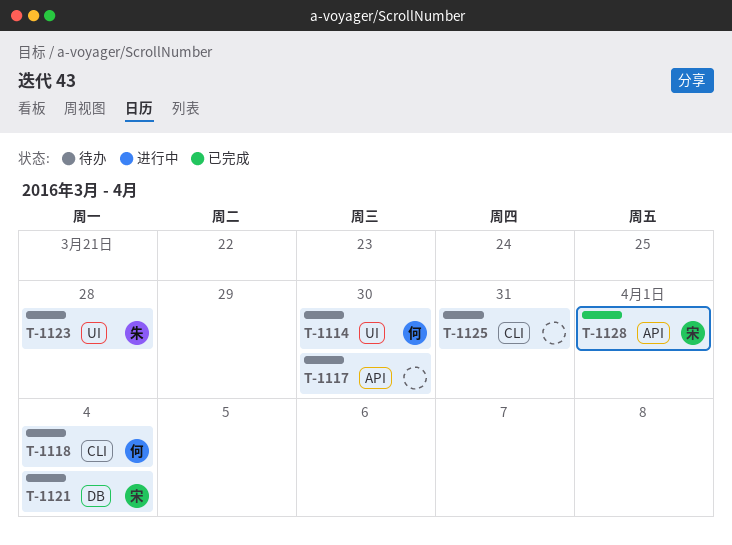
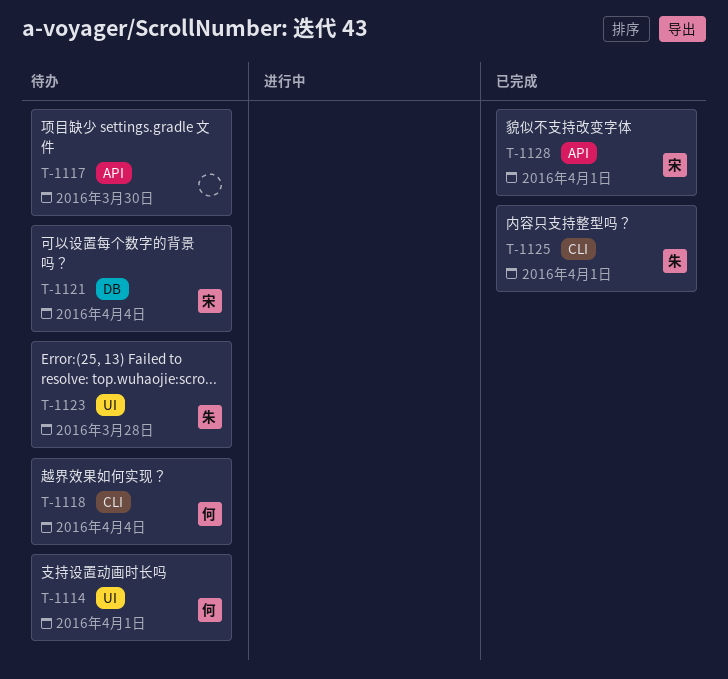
T-1114, due: Mar 30 -> Apr 1
T-1125, status: 待办 -> 已完成
T-1125, owner: none -> 朱
T-1125, due: Mar 31 -> Apr 1

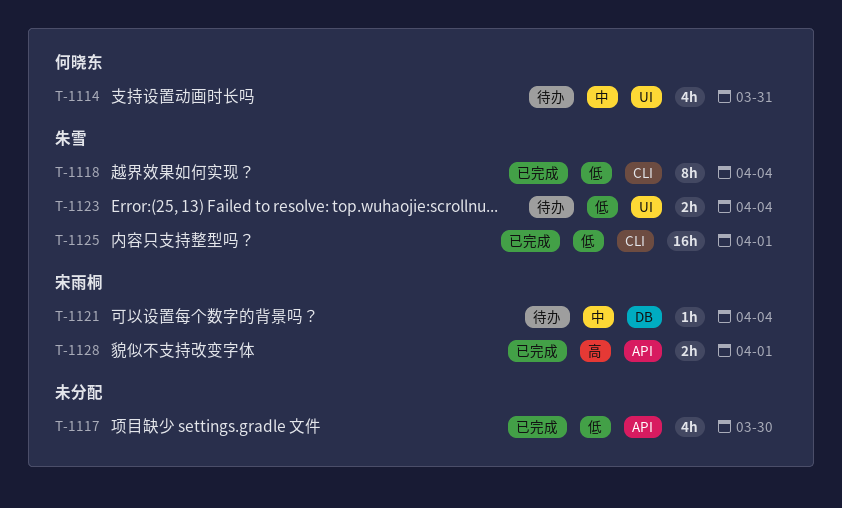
T-1114, due: Apr 1 -> Mar 31
T-1117, status: 待办 -> 已完成
T-1118, status: 待办 -> 已完成
T-1118, owner: 何晓东 -> 朱雪
T-1123, due: Mar 28 -> Apr 4

